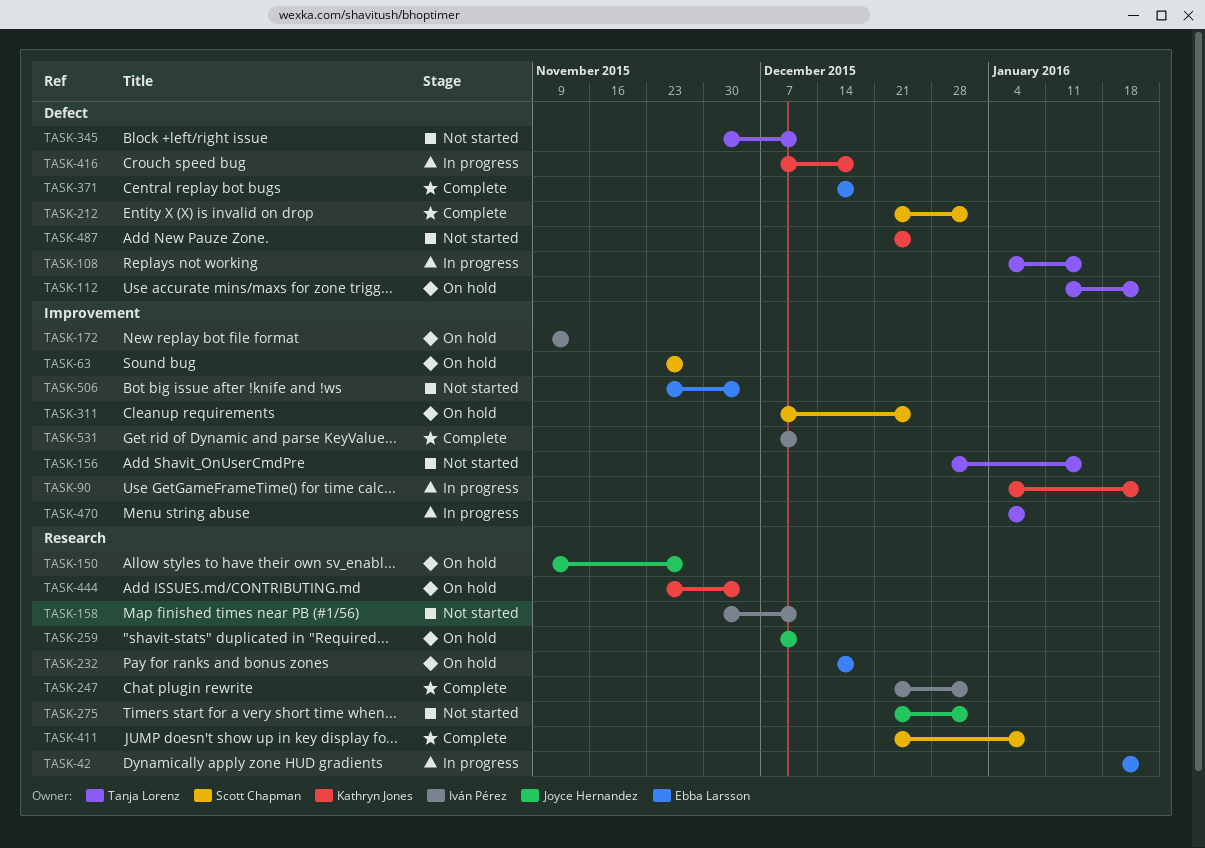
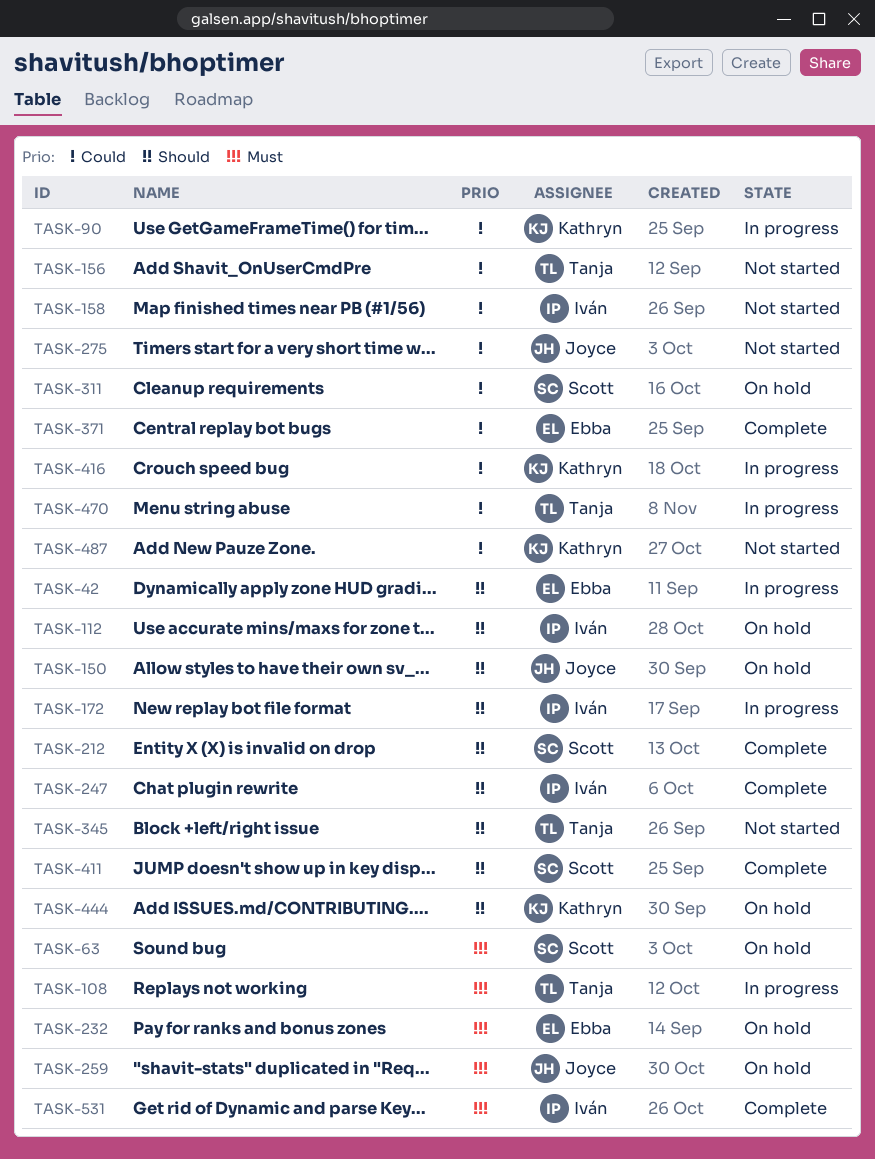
TASK-112, owner: Tanja Lorenz -> Iván Pérez
TASK-172, status: On hold -> In progress
TASK-506: present -> none

